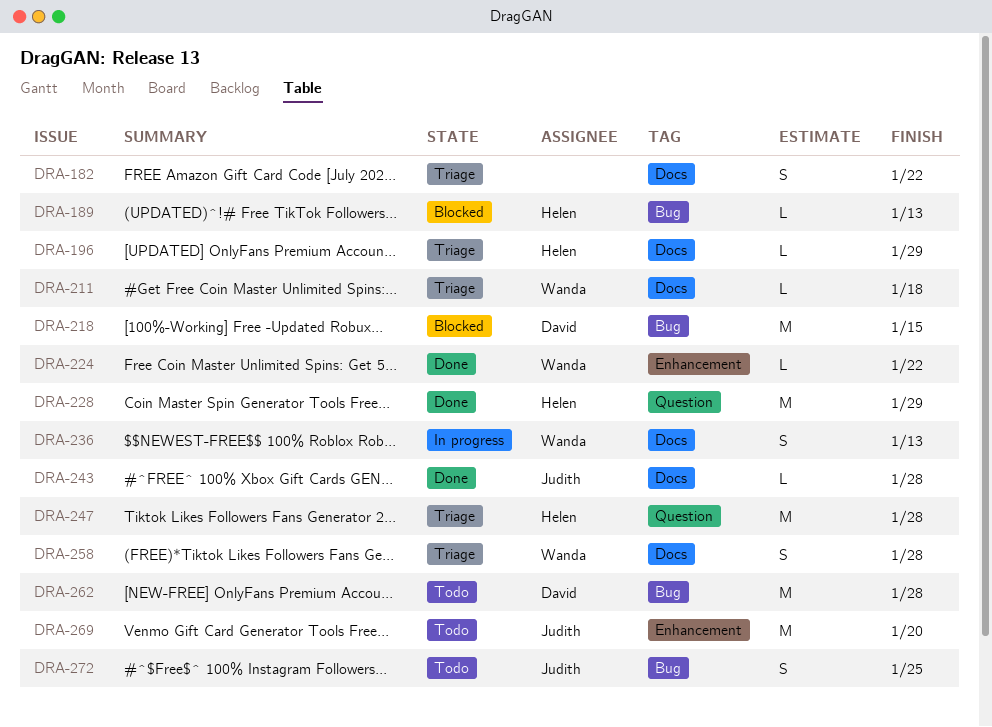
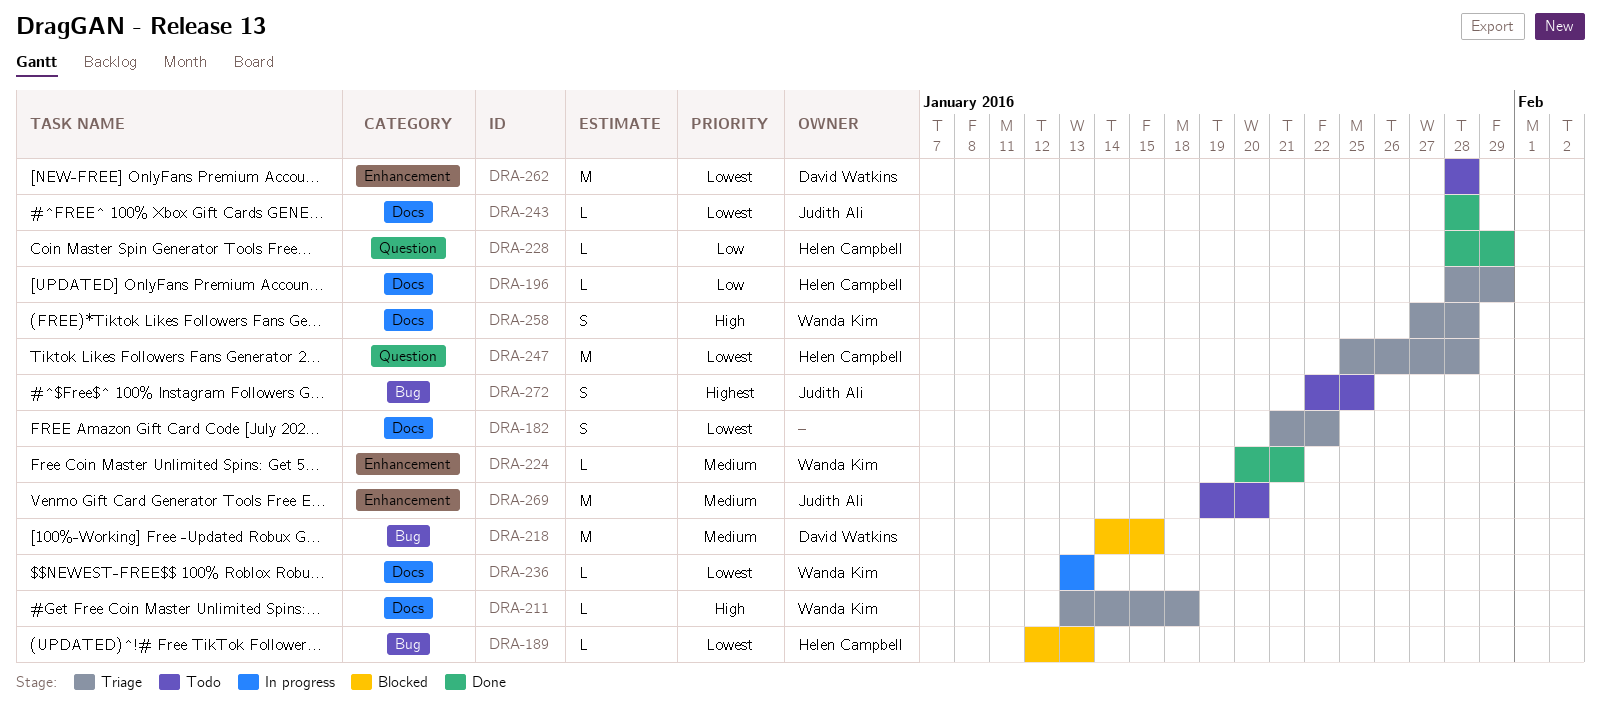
DRA-224, due: Jan 22 -> Jan 21
DRA-228, estimate: M -> L
DRA-236, estimate: S -> L
DRA-262, label: Bug -> Enhancement

